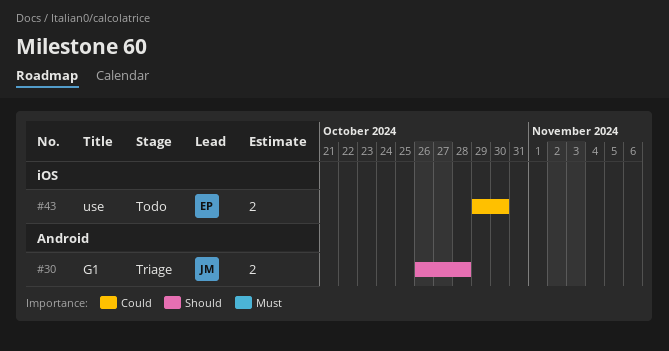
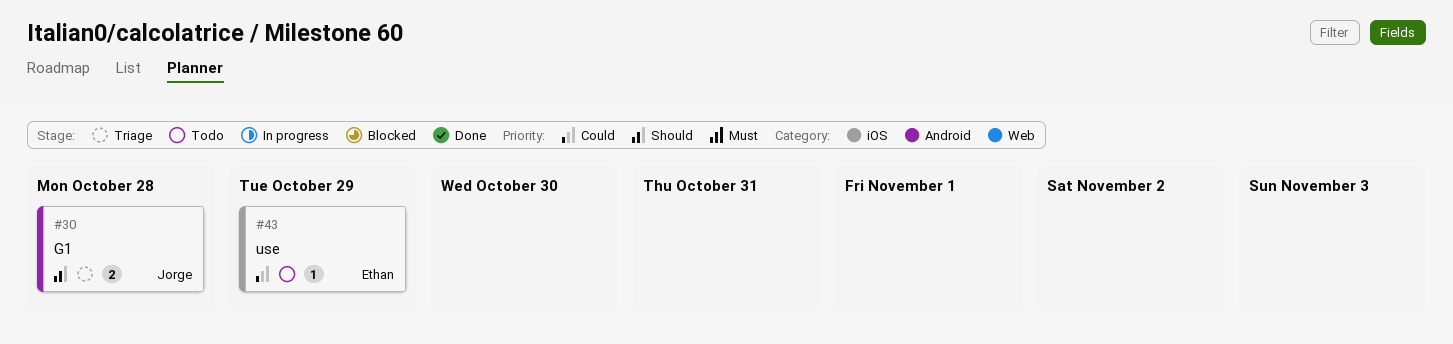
#43, estimate: 2 -> 1
#43, due: Oct 30 -> Oct 29

